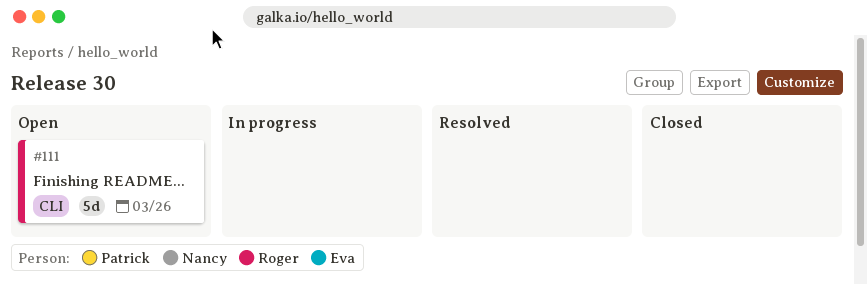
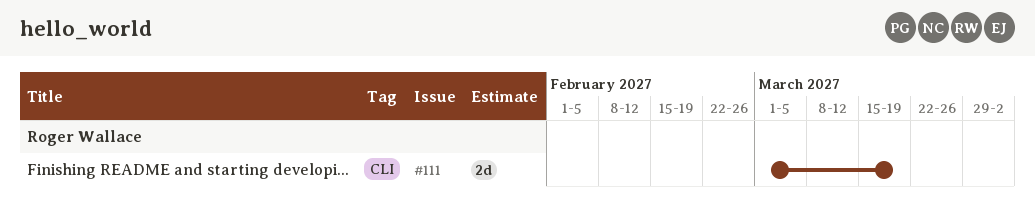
#111, estimate: 5d -> 2d
#111, due: Mar 26 -> Mar 19

